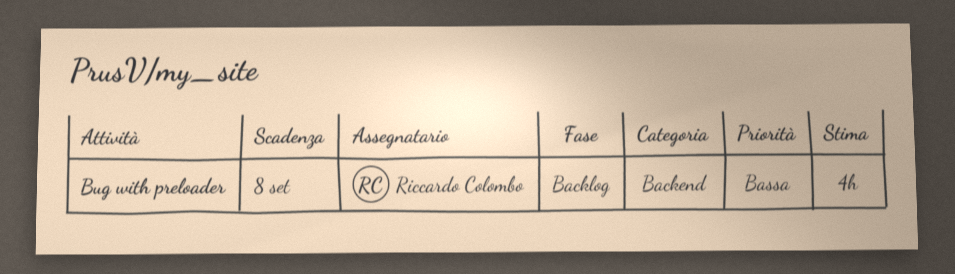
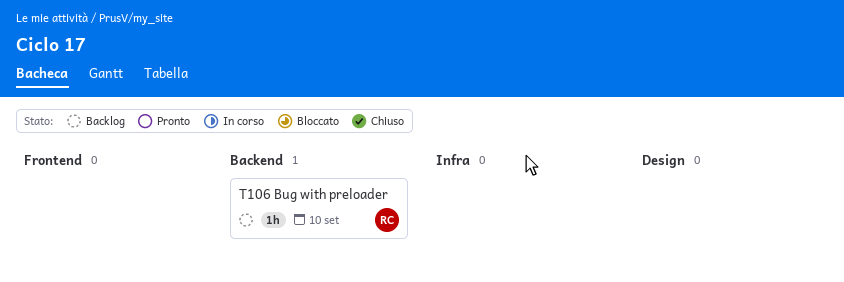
Bug with preloader, estimate: 4h -> 1h
Bug with preloader, due: Sep 8 -> Sep 10

